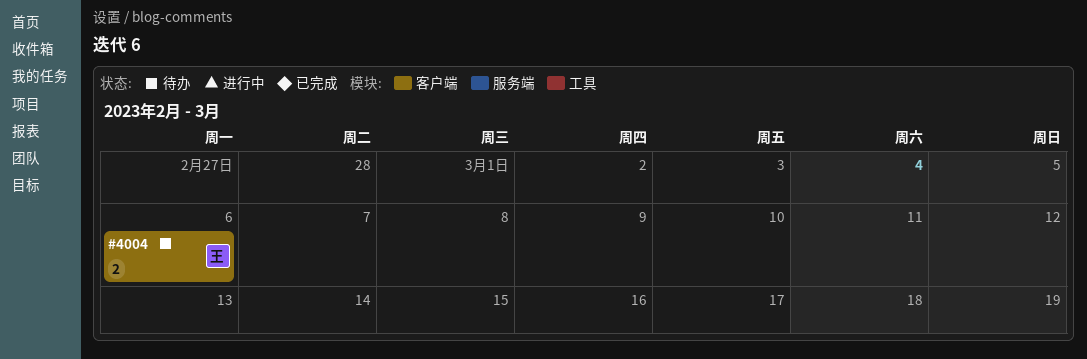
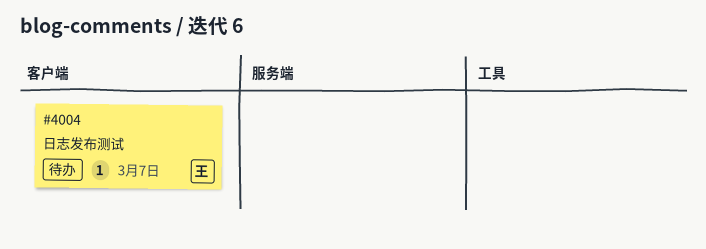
#4004, estimate: 2 -> 1
#4004, due: Mar 6 -> Mar 7

